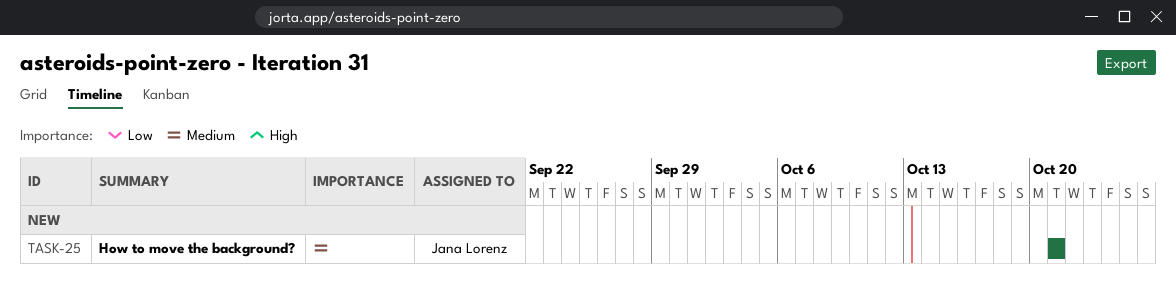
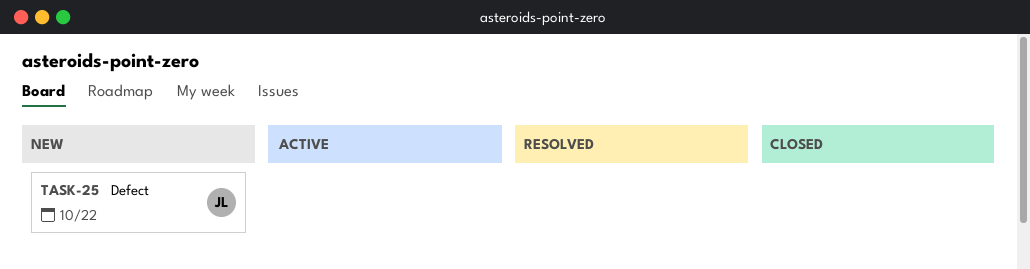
TASK-25, due: Oct 21 -> Oct 22

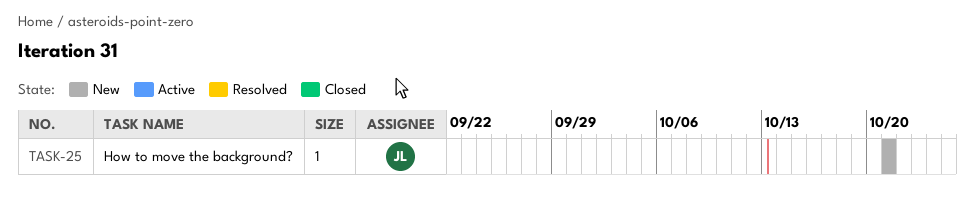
TASK-25, due: Oct 22 -> Oct 21

